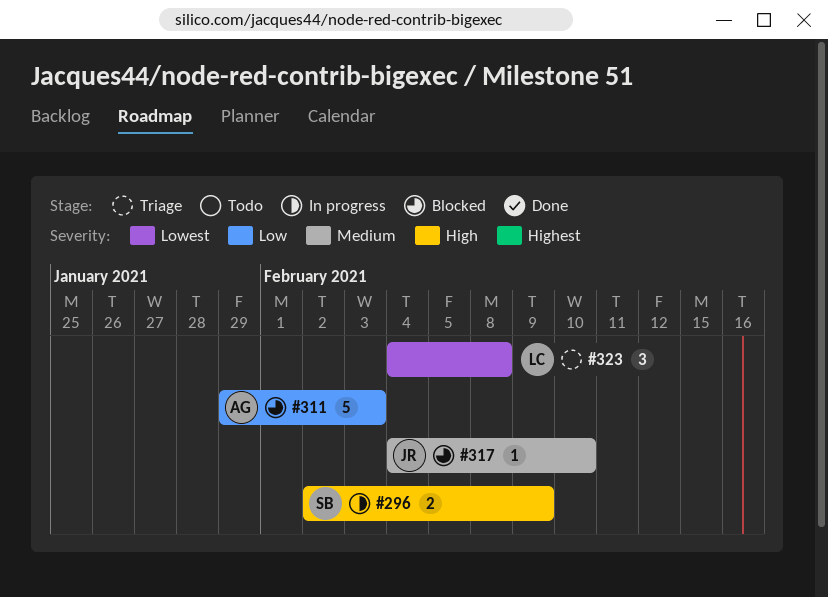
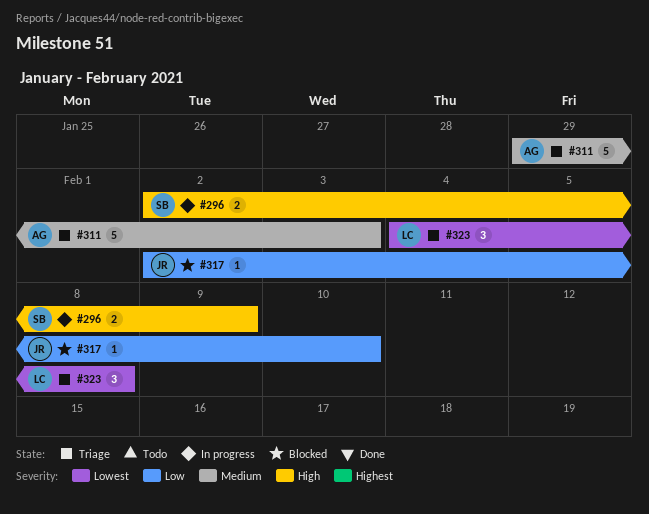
#311, status: Blocked -> Triage
#311, priority: Low -> Medium
#317, priority: Medium -> Low
#317, start: Feb 4 -> Feb 2

